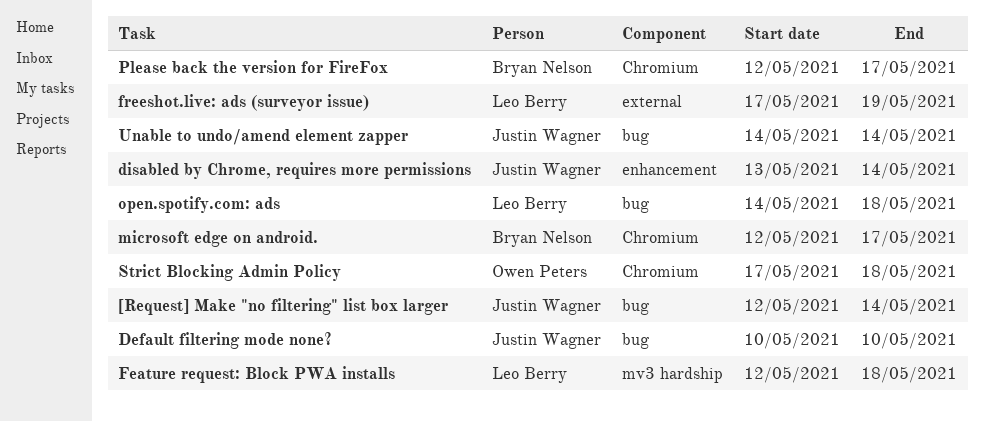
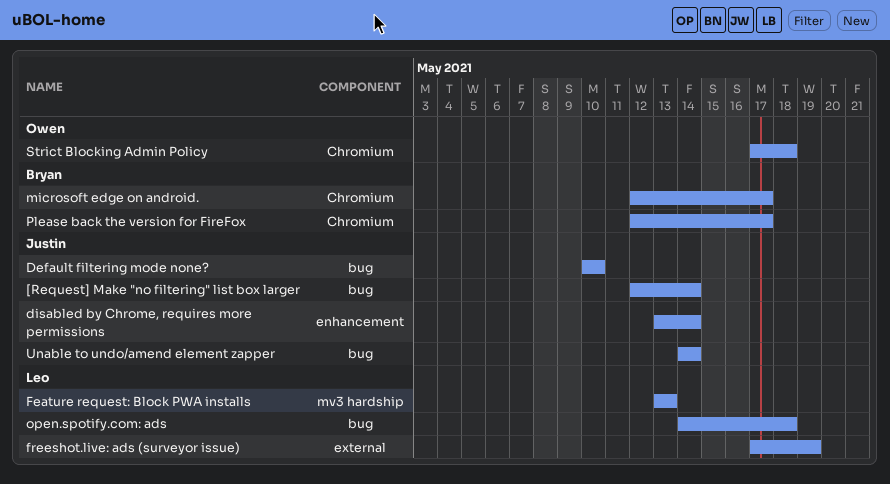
Feature request: Block PWA installs, start: May 12 -> May 13
Feature request: Block PWA installs, due: May 18 -> May 13

